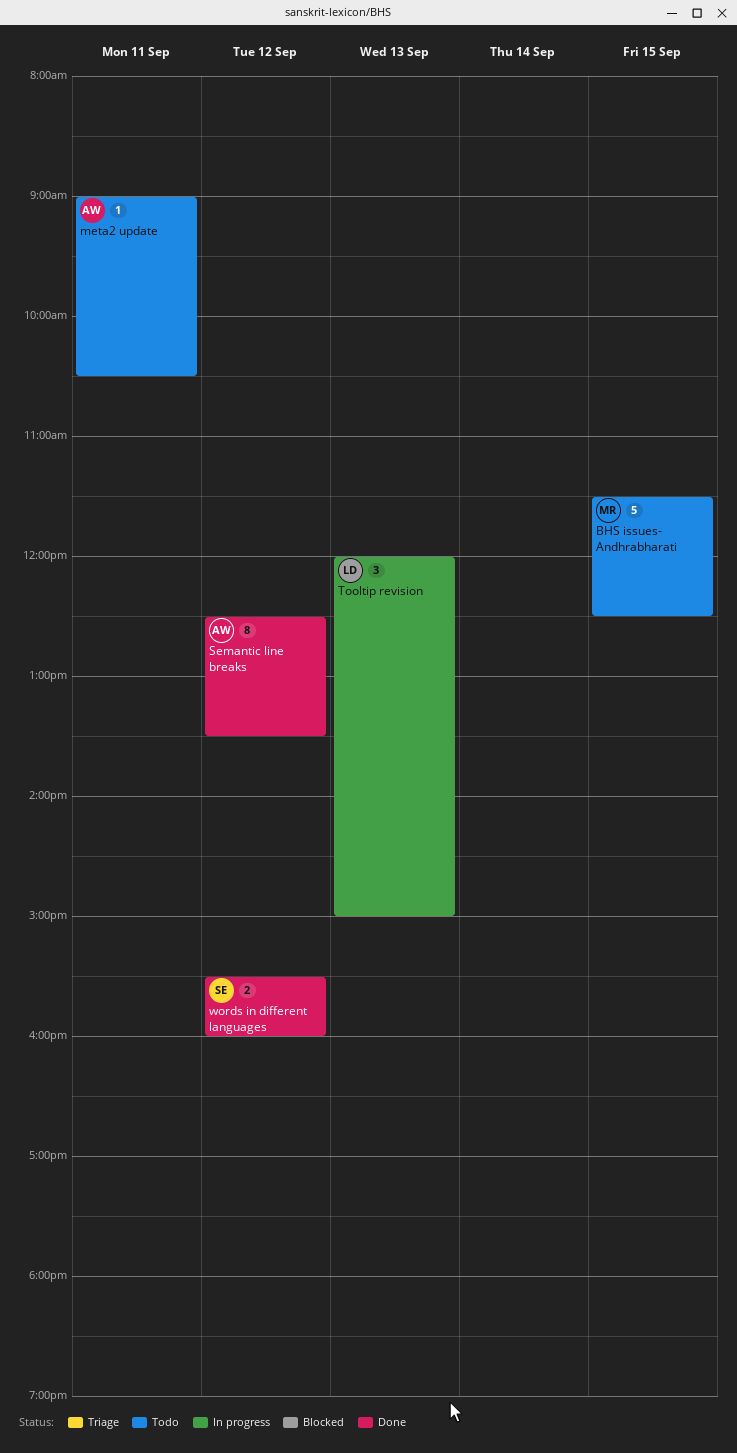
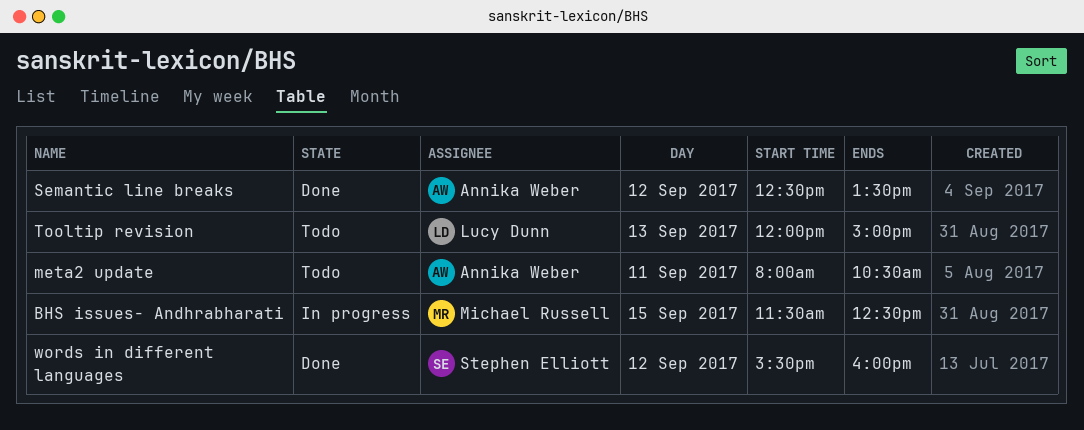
BHS issues- Andhrabharati, status: Todo -> In progress
meta2 update, begins: 09:00 -> 08:00
Tooltip revision, status: In progress -> Todo

